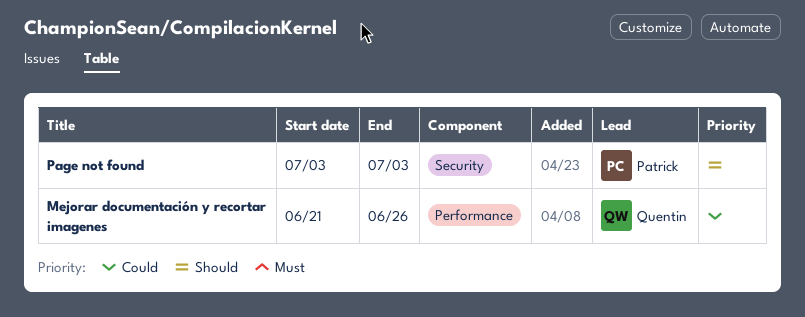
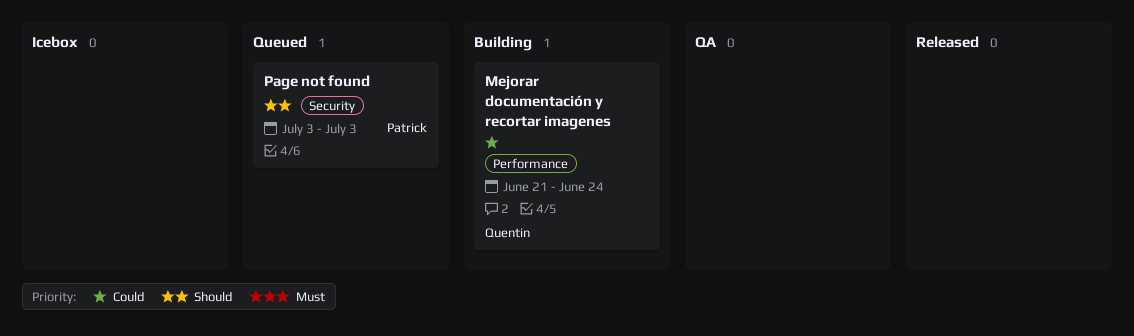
Mejorar documentación y recortar imagenes, due: Jun 26 -> Jun 24

